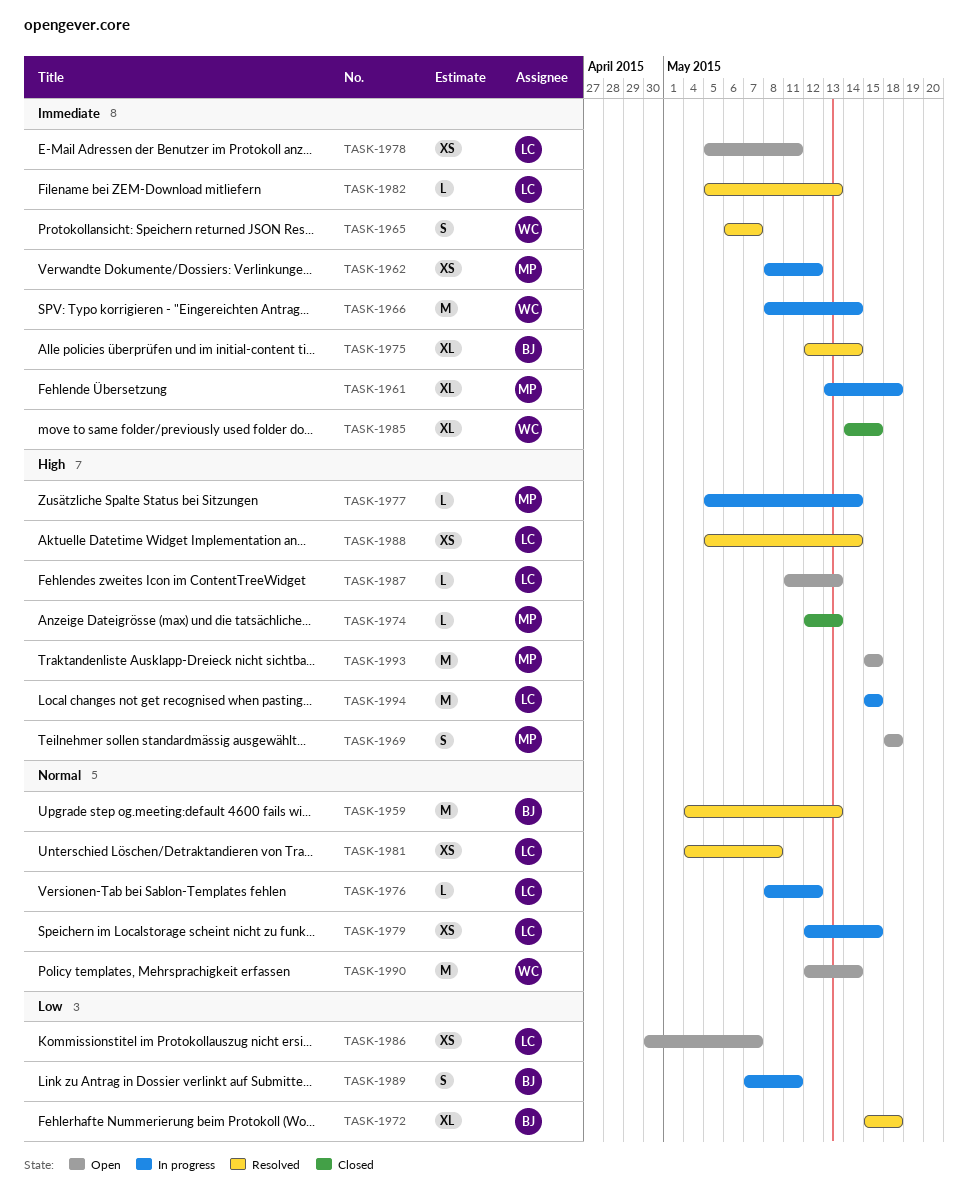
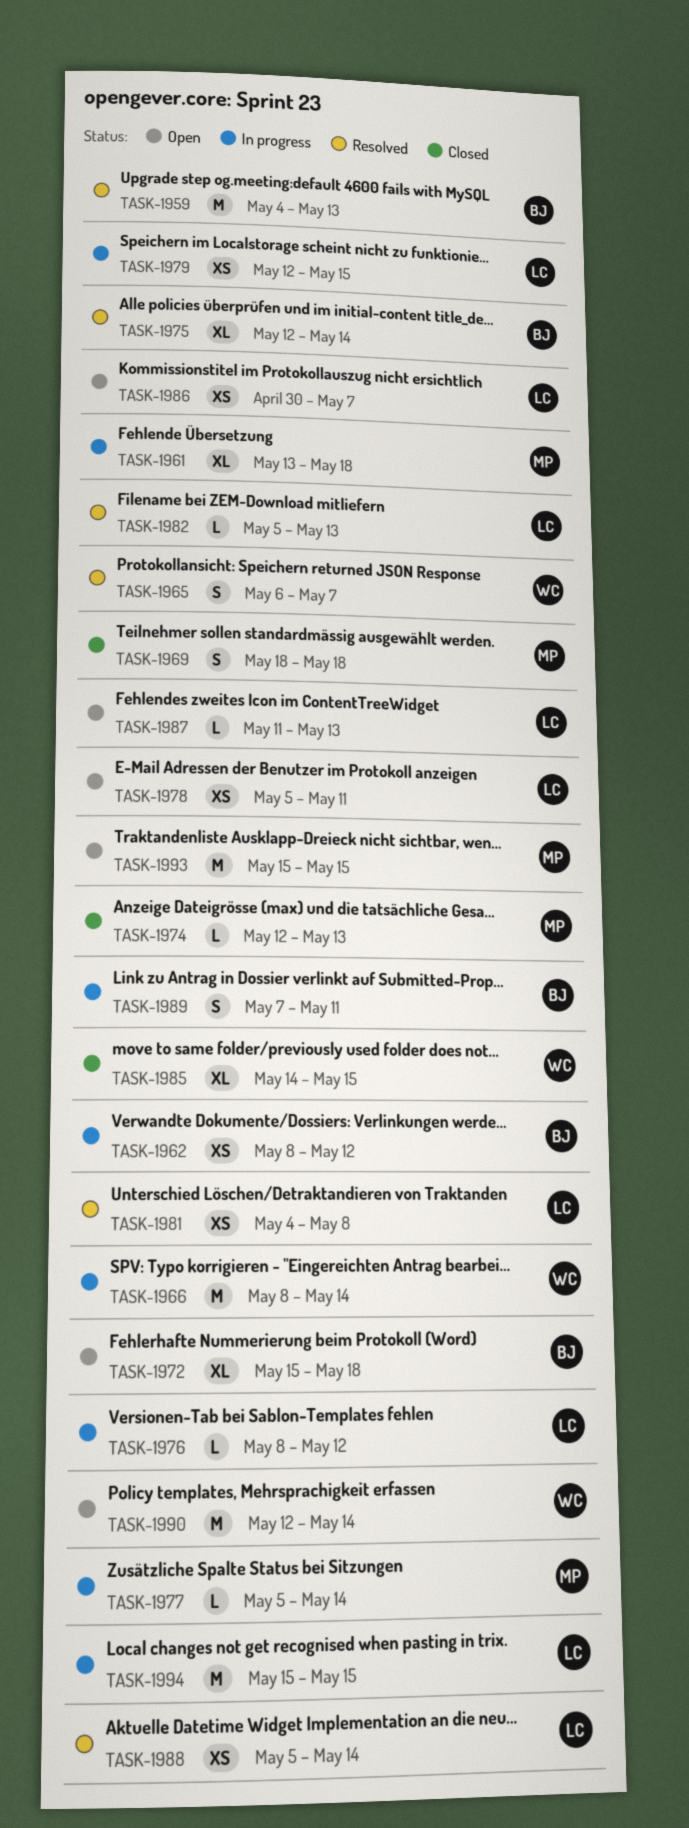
TASK-1962, owner: MP -> BJ
TASK-1969, status: Open -> Closed
TASK-1972, status: Resolved -> Open

